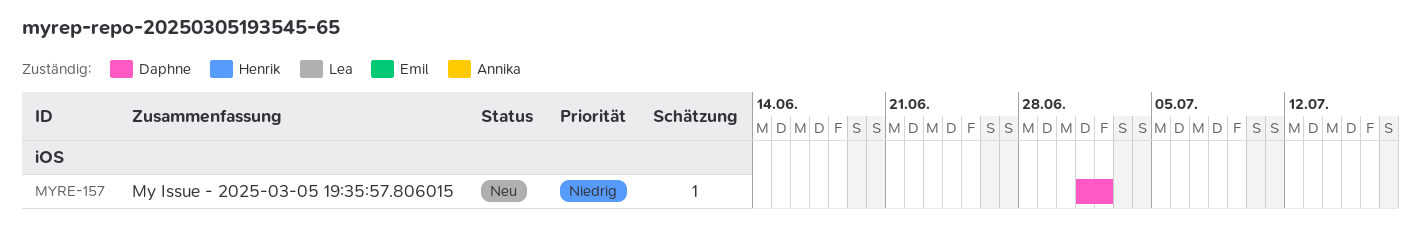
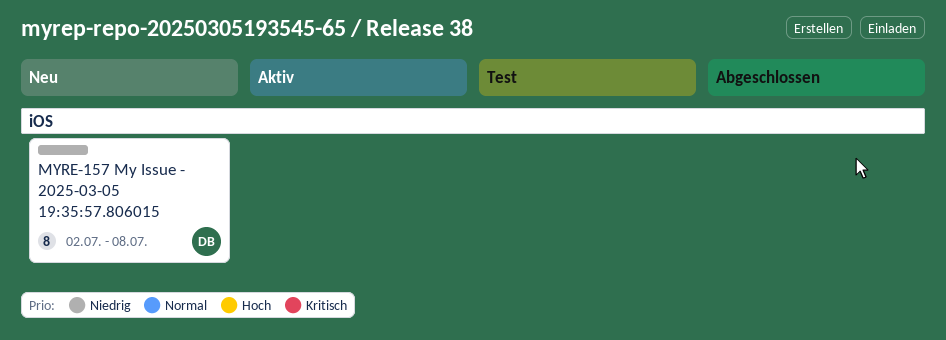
MYRE-157, estimate: 1 -> 8
MYRE-157, start: Jul 1 -> Jul 2
MYRE-157, due: Jul 2 -> Jul 8

